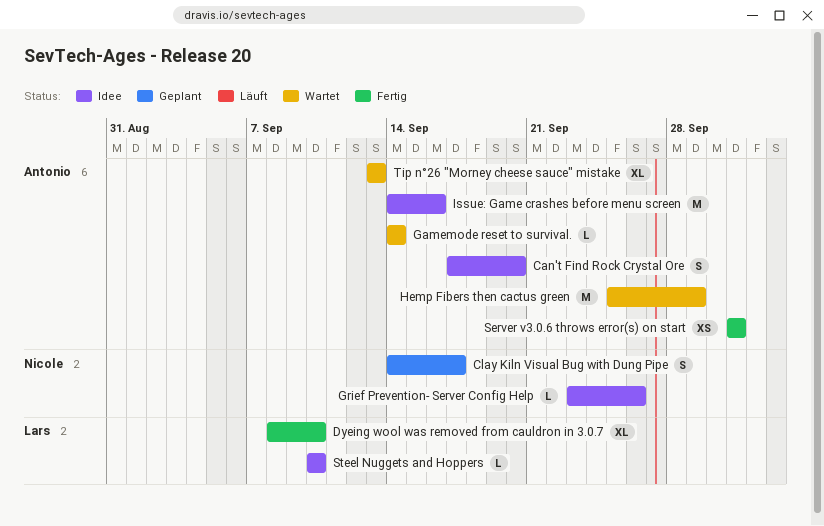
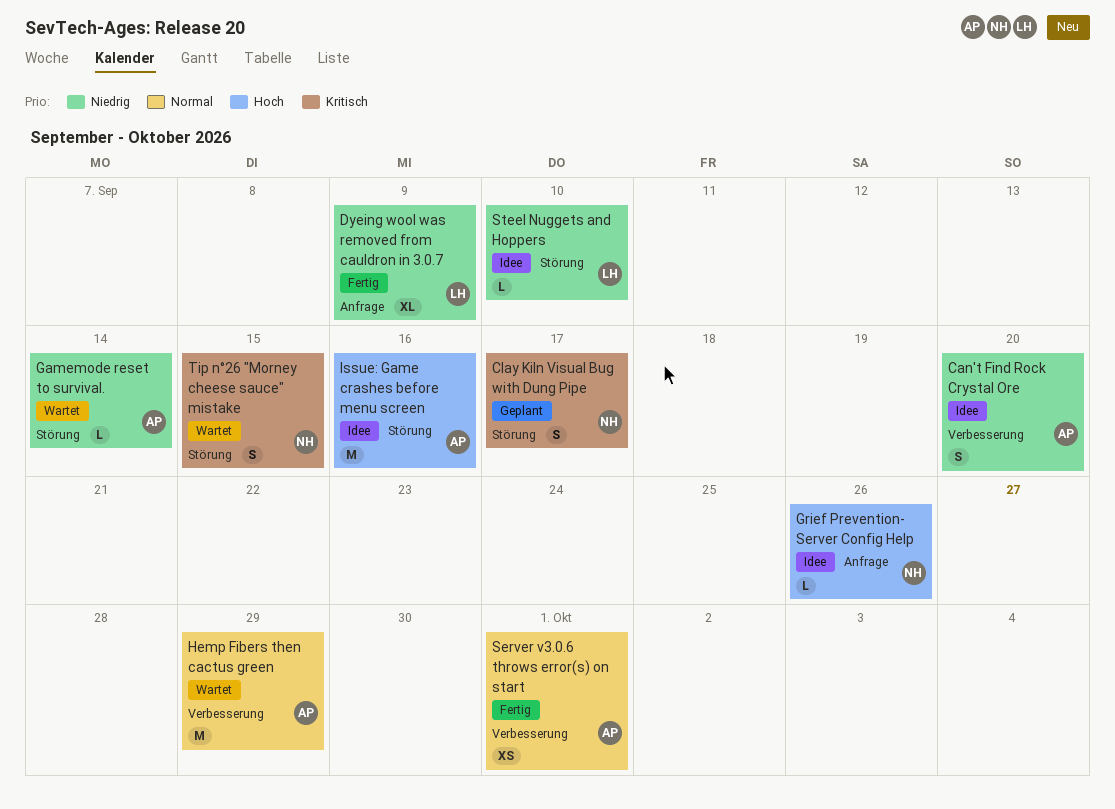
Dyeing wool was removed from cauldron in 3.0.7, due: Sep 10 -> Sep 9
Tip n°26 "Morney cheese sauce" mistake, owner: Antonio -> Nicole
Tip n°26 "Morney cheese sauce" mistake, estimate: XL -> S
Tip n°26 "Morney cheese sauce" mistake, due: Sep 13 -> Sep 15

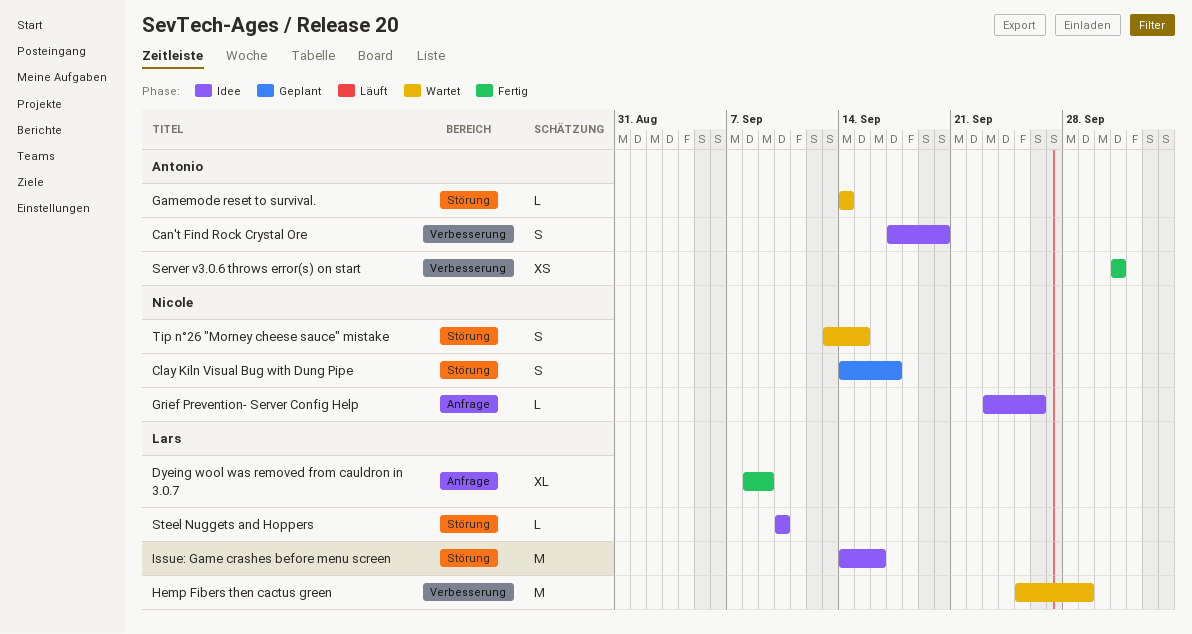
Hemp Fibers then cactus green, owner: Antonio -> Lars
Issue: Game crashes before menu screen, owner: Antonio -> Lars

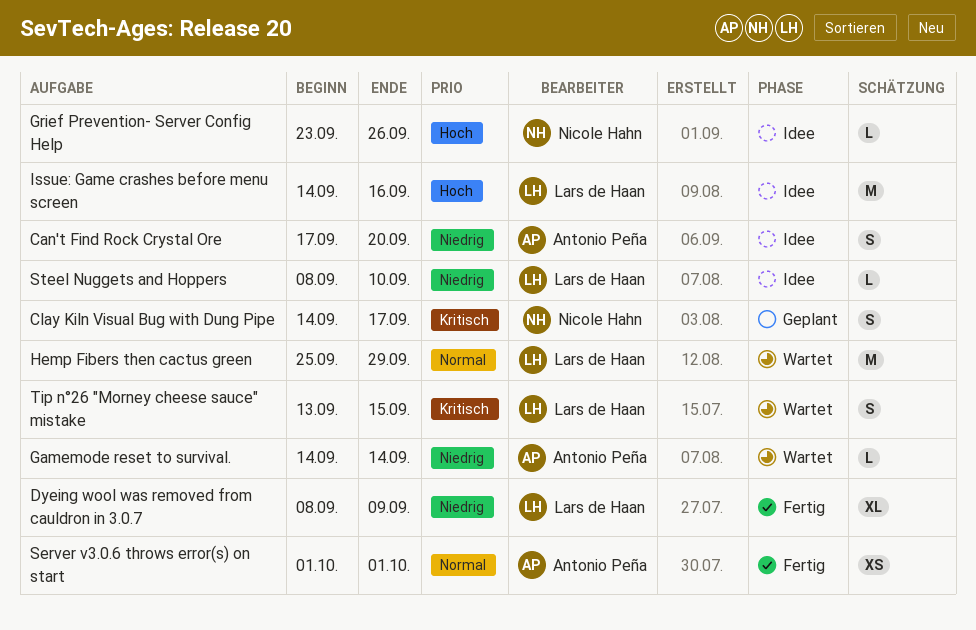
Steel Nuggets and Hoppers, start: Sep 10 -> Sep 8
Tip n°26 "Morney cheese sauce" mistake, owner: Nicole Hahn -> Lars de Haan

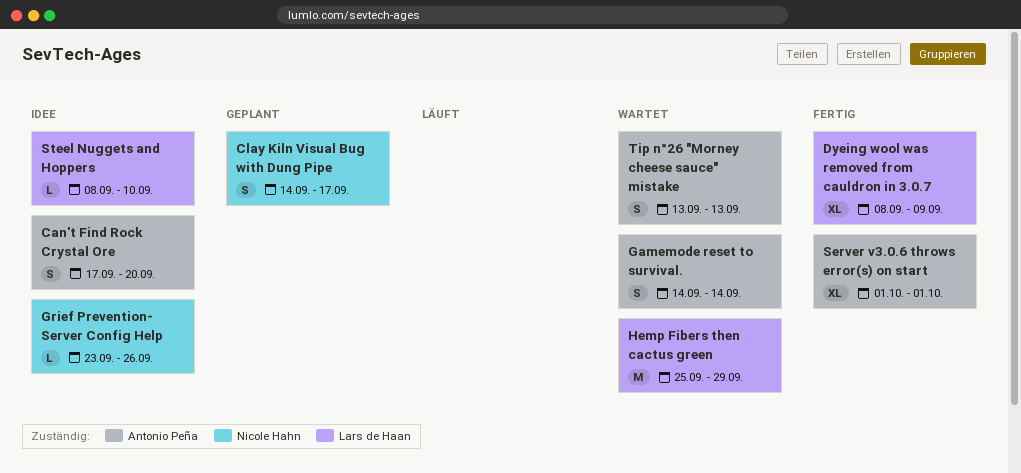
Gamemode reset to survival., estimate: L -> S
Issue: Game crashes before menu screen: present -> none
Server v3.0.6 throws error(s) on start, estimate: XS -> XL
Tip n°26 "Morney cheese sauce" mistake, owner: Lars de Haan -> Antonio Peña
Tip n°26 "Morney cheese sauce" mistake, due: Sep 15 -> Sep 13

